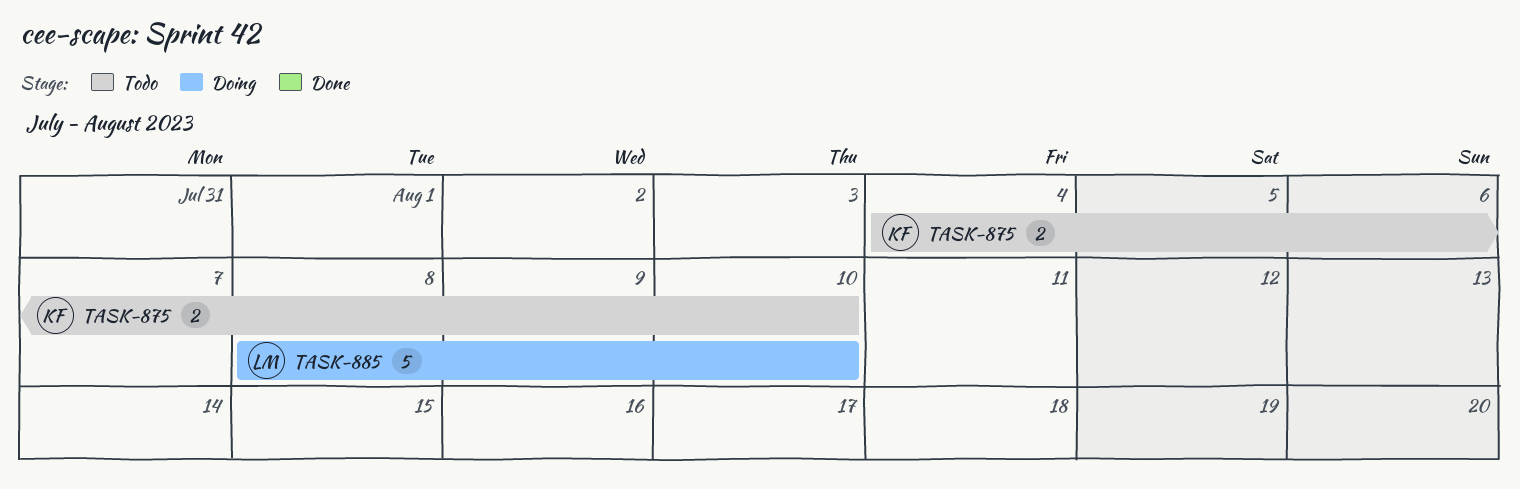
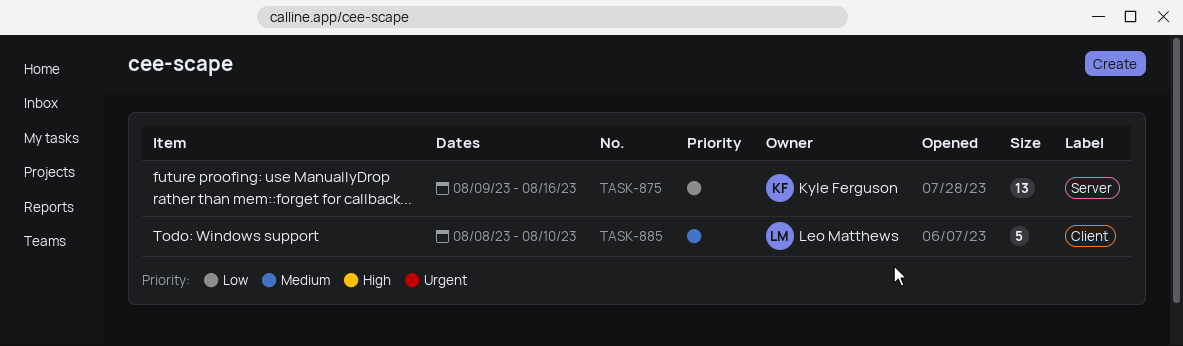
TASK-875, estimate: 2 -> 13
TASK-875, start: Aug 4 -> Aug 9
TASK-875, due: Aug 10 -> Aug 16

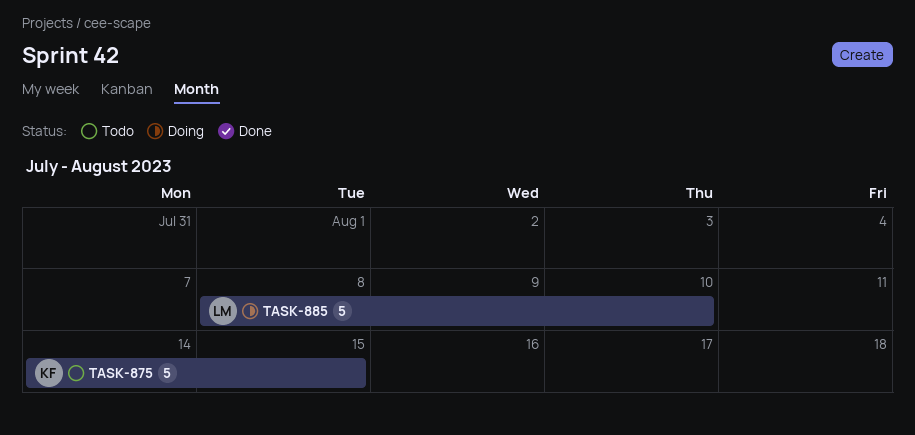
TASK-875, estimate: 13 -> 5
TASK-875, start: Aug 9 -> Aug 14
TASK-875, due: Aug 16 -> Aug 15

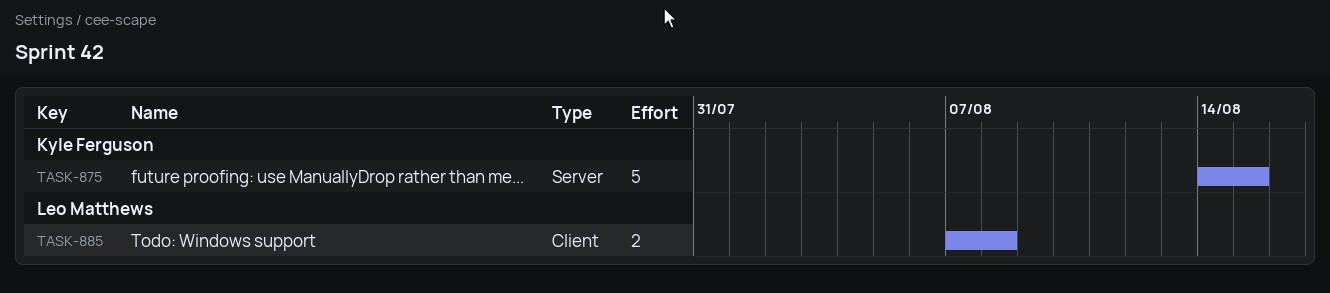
TASK-885, estimate: 5 -> 2
TASK-885, start: Aug 8 -> Aug 7
TASK-885, due: Aug 10 -> Aug 8

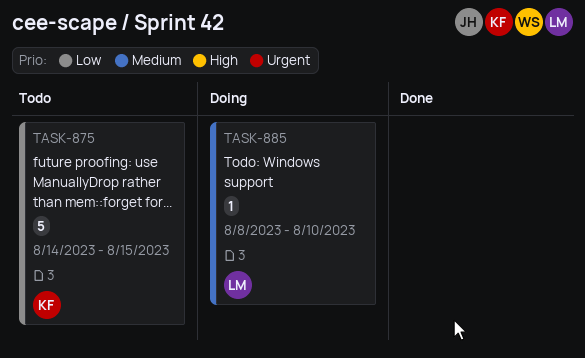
TASK-885, estimate: 2 -> 1
TASK-885, start: Aug 7 -> Aug 8
TASK-885, due: Aug 8 -> Aug 10

